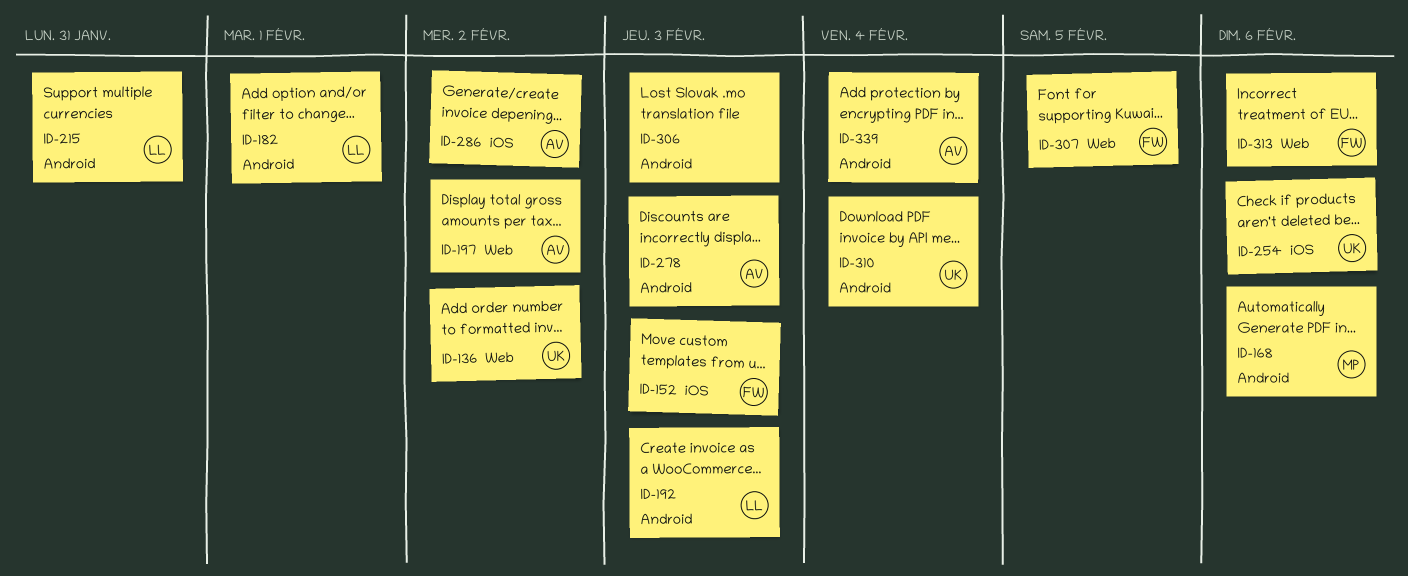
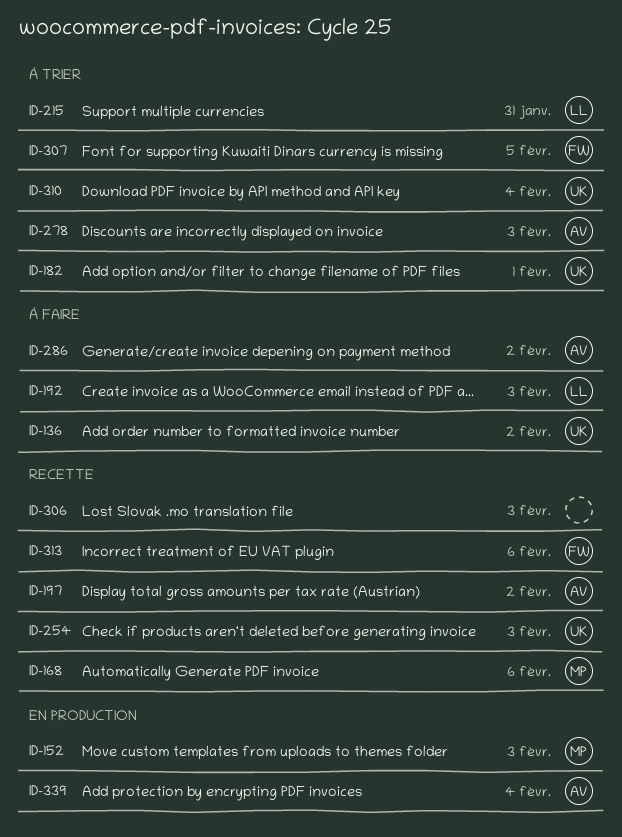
ID-152, owner: FW -> MP
ID-182, owner: LL -> UK
ID-254, due: Feb 6 -> Feb 3

